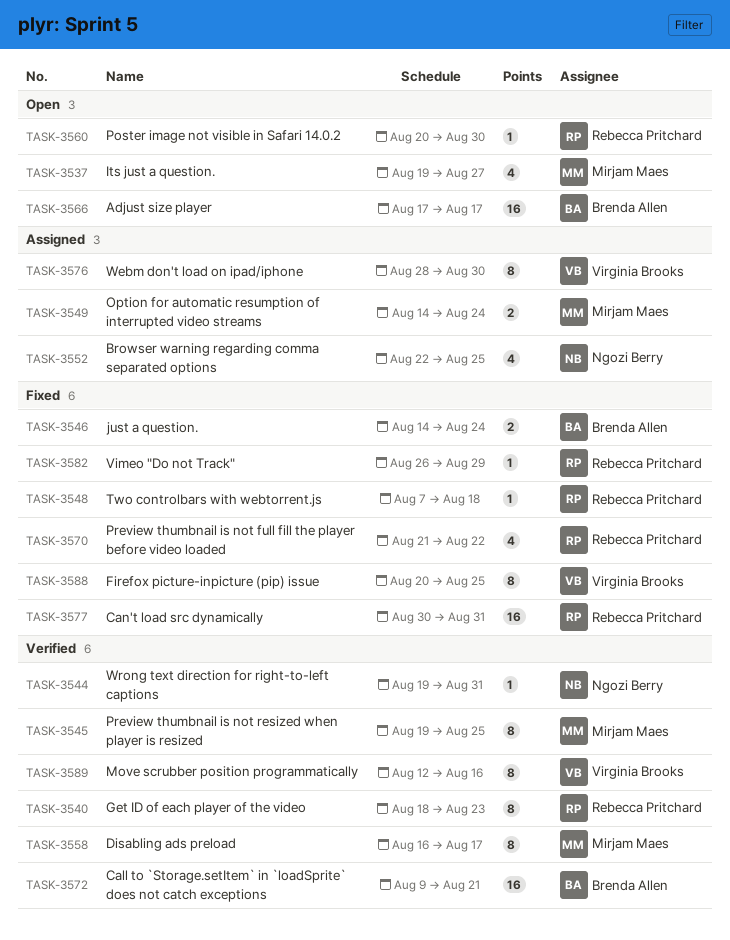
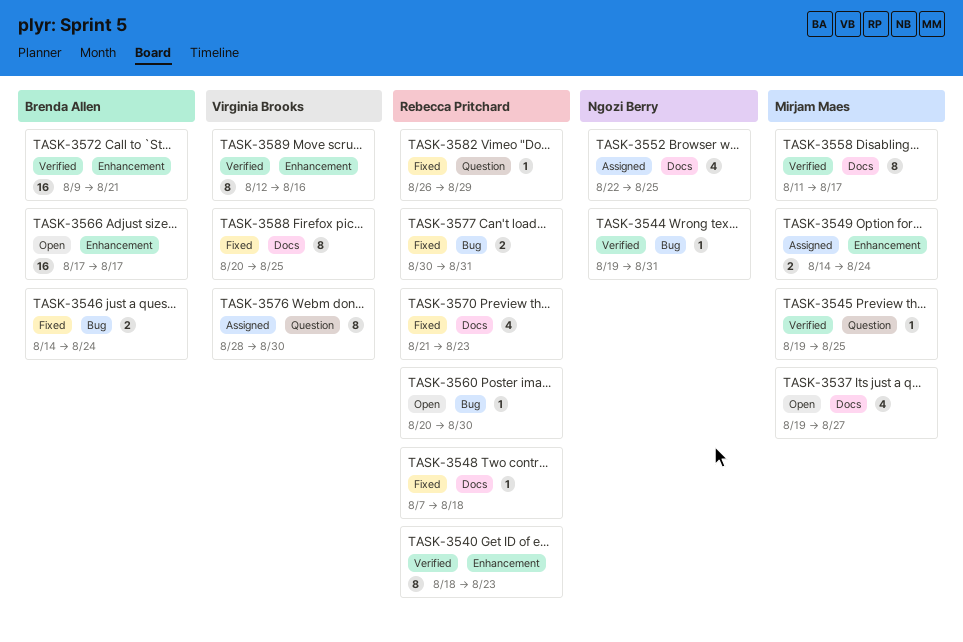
TASK-3545, estimate: 8 -> 1
TASK-3558, start: Aug 16 -> Aug 11
TASK-3570, due: Aug 22 -> Aug 23
TASK-3577, estimate: 16 -> 2

